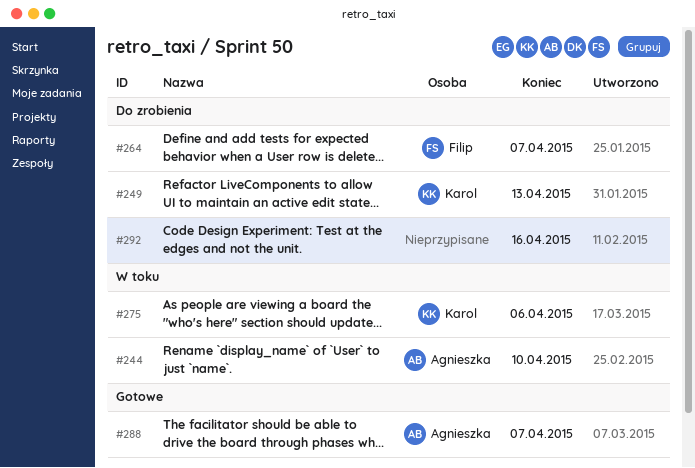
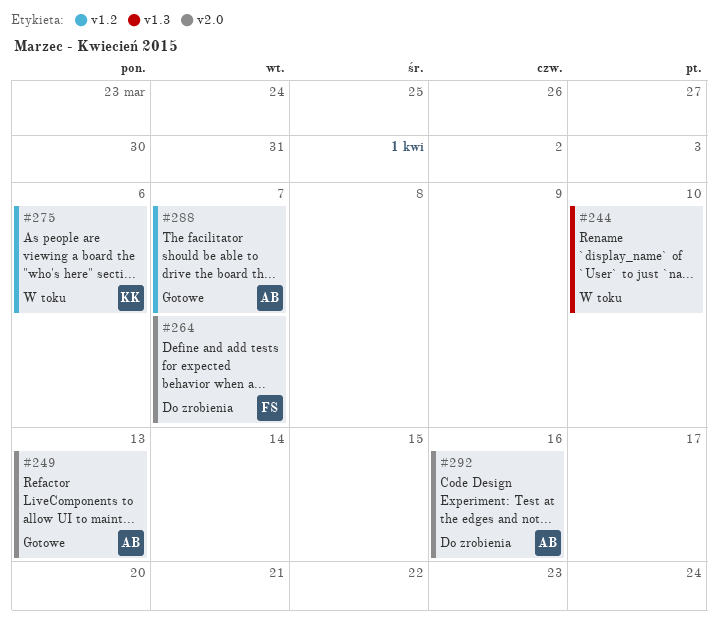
#244, owner: Agnieszka -> none
#249, status: Do zrobienia -> Gotowe
#249, owner: Karol -> Agnieszka
#292, owner: none -> Agnieszka

